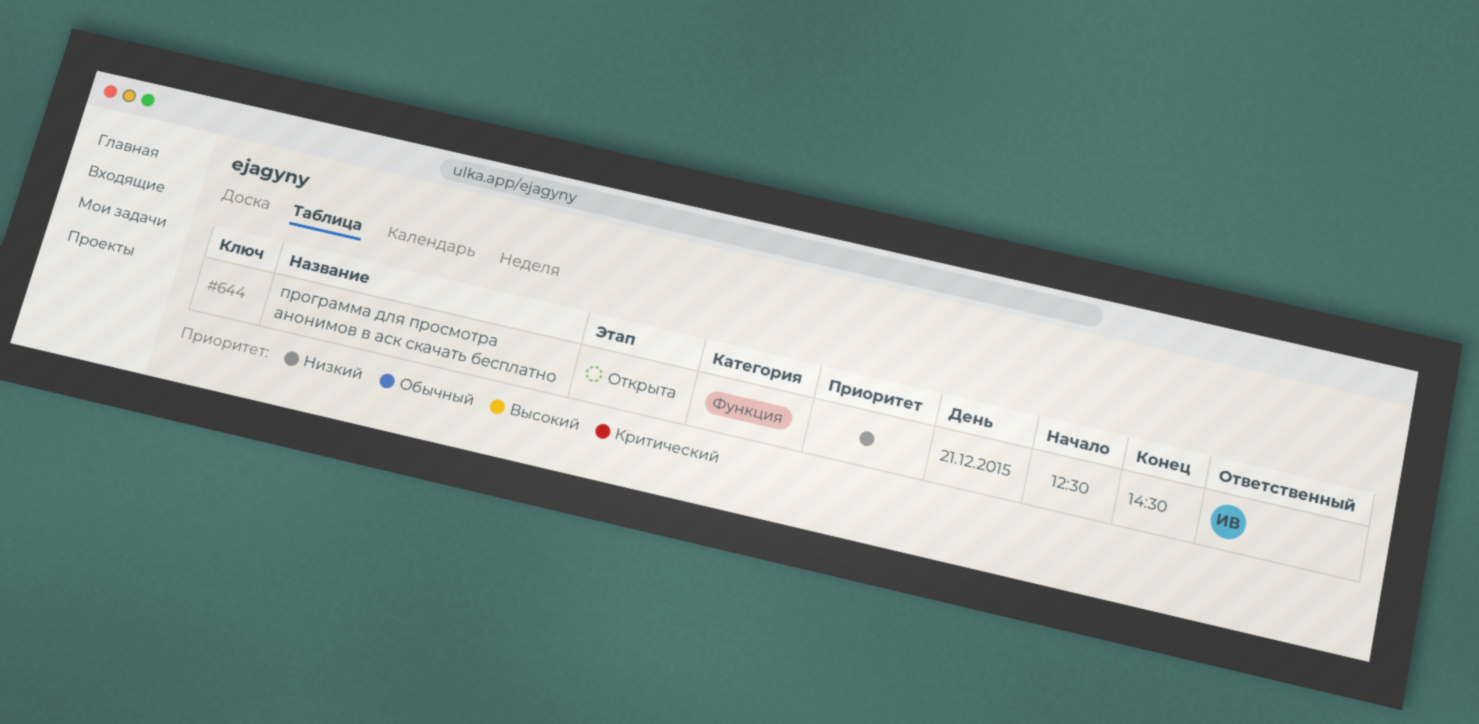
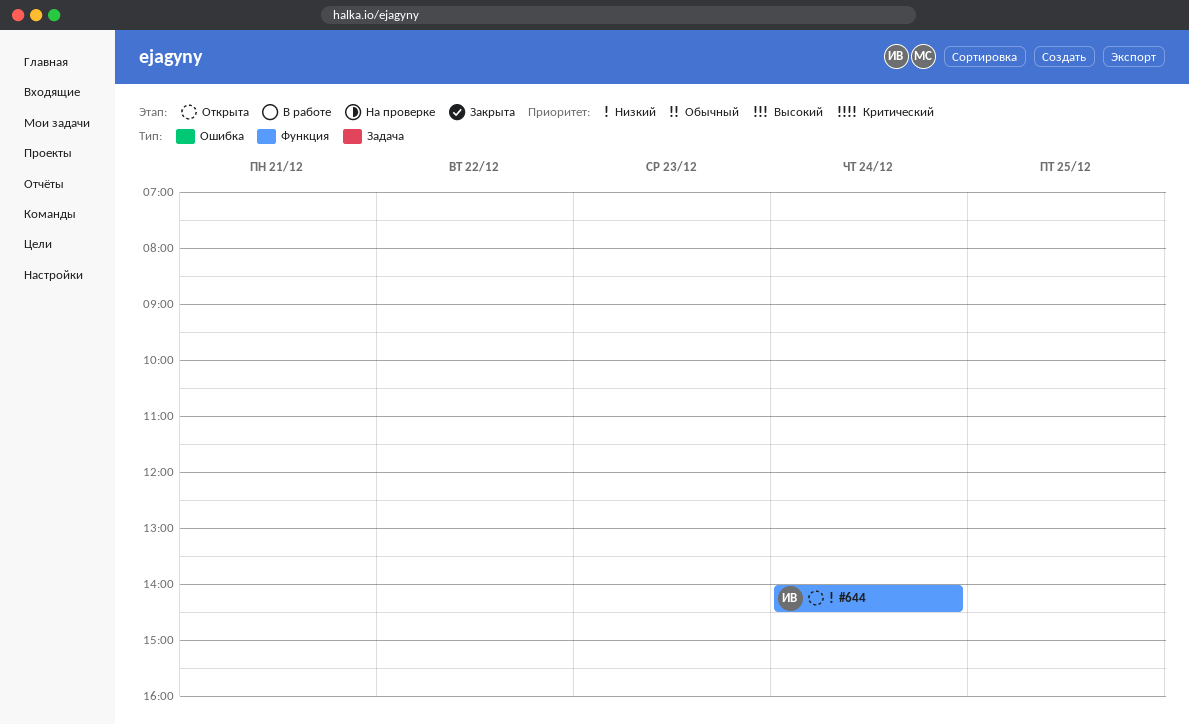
#644, day: Dec 21 -> Dec 24
#644, begins: 12:30 -> 14:00

